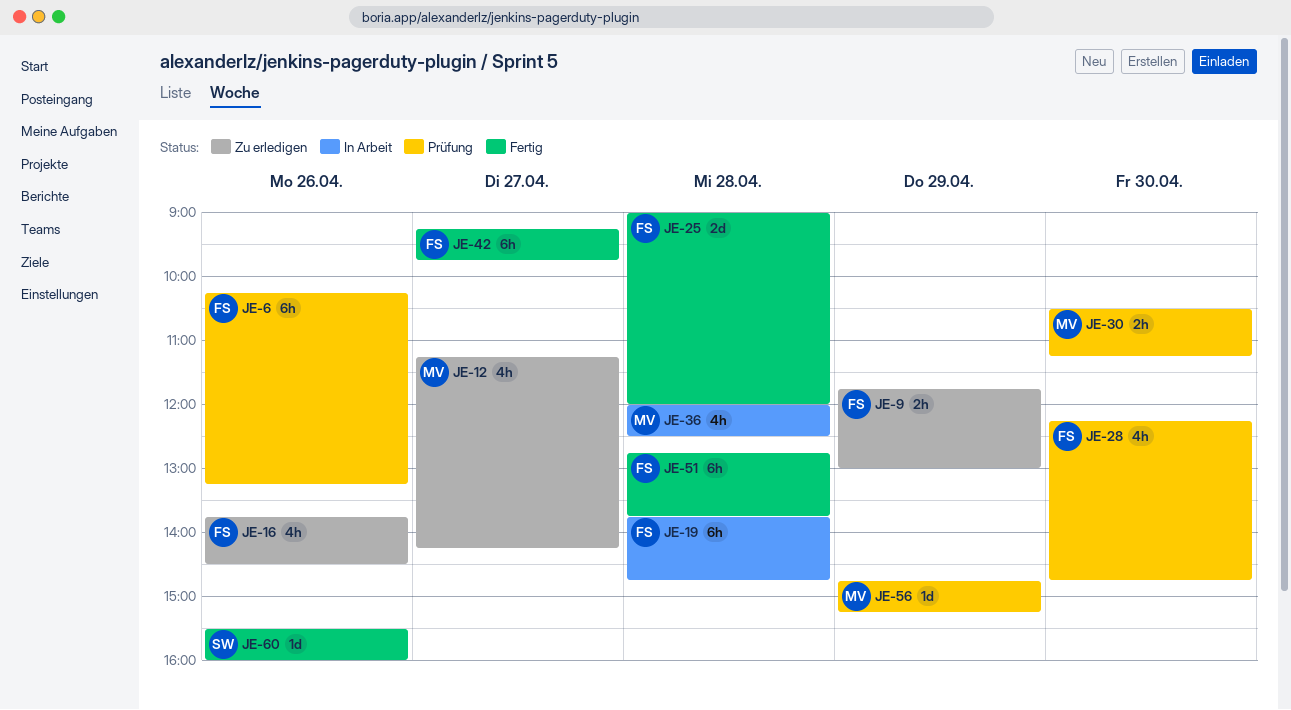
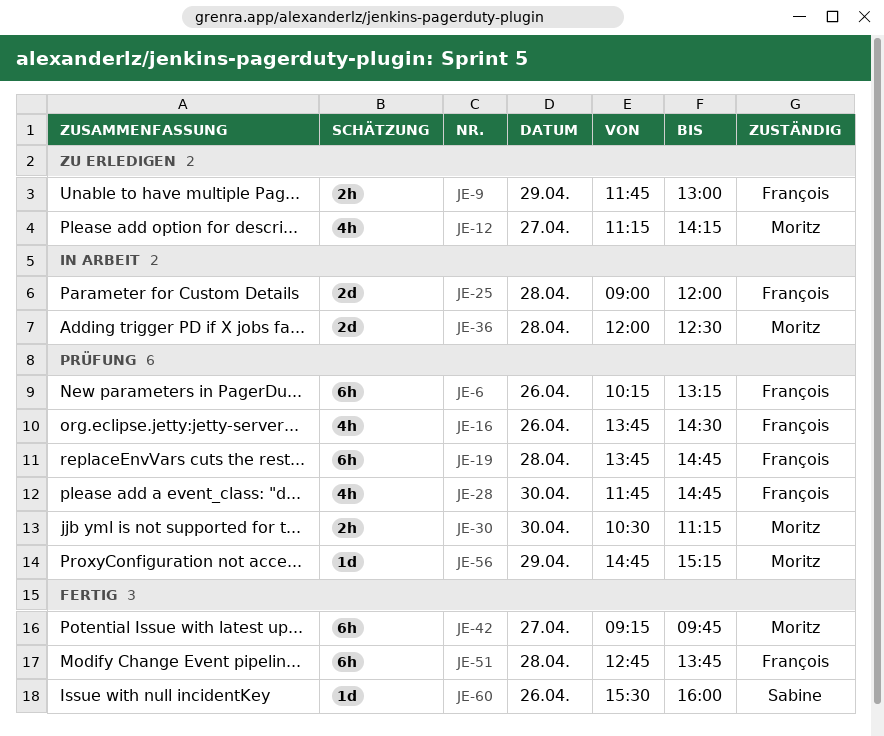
JE-16, status: Zu erledigen -> Prüfung
JE-19, status: In Arbeit -> Prüfung
JE-25, status: Fertig -> In Arbeit
JE-28, begins: 12:15 -> 11:45
JE-36, estimate: 4h -> 2d
JE-42, owner: François -> Moritz

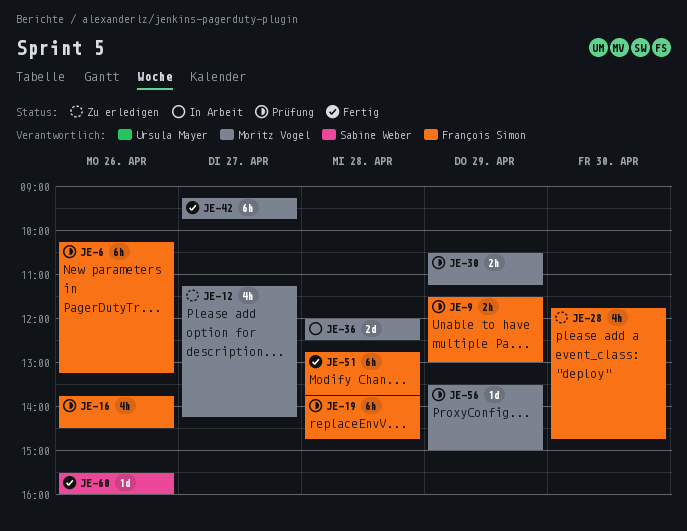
JE-9, status: Zu erledigen -> Prüfung
JE-9, begins: 11:45 -> 11:30
JE-25: present -> none
JE-28, status: Prüfung -> Zu erledigen
JE-30, day: Apr 30 -> Apr 29
JE-56, begins: 14:45 -> 13:30
JE-56, ends: 15:15 -> 15:00

